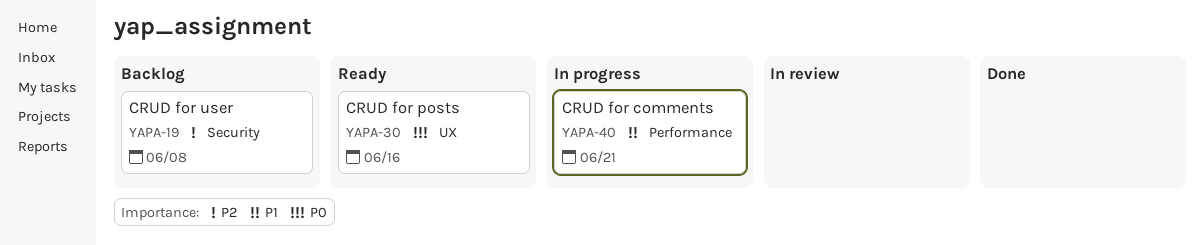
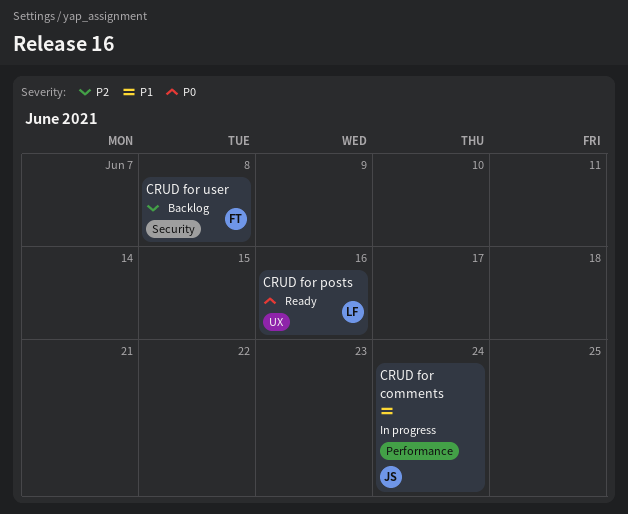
CRUD for comments, due: Jun 21 -> Jun 24

